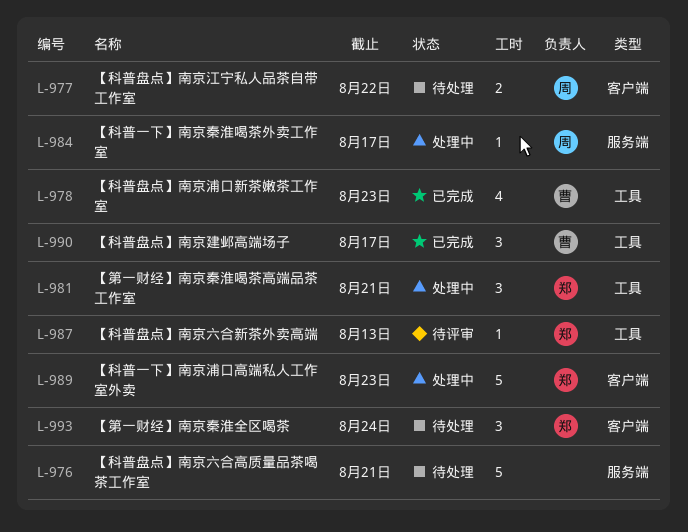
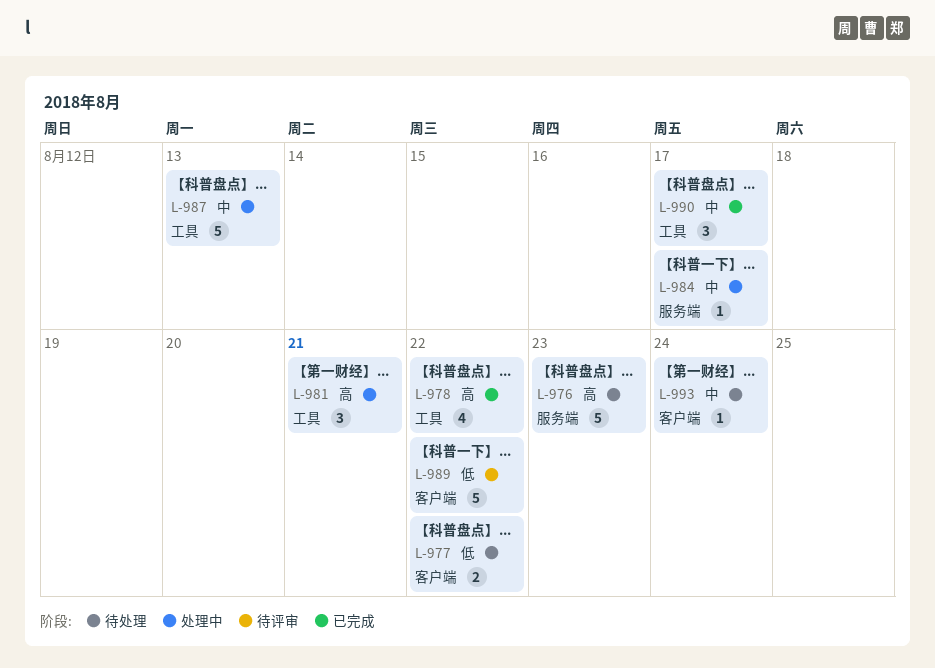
L-976, due: Aug 21 -> Aug 23
L-978, due: Aug 23 -> Aug 22
L-987, status: 待评审 -> 处理中
L-987, estimate: 1 -> 5
L-989, status: 处理中 -> 待评审
L-989, due: Aug 23 -> Aug 22
L-993, estimate: 3 -> 1

